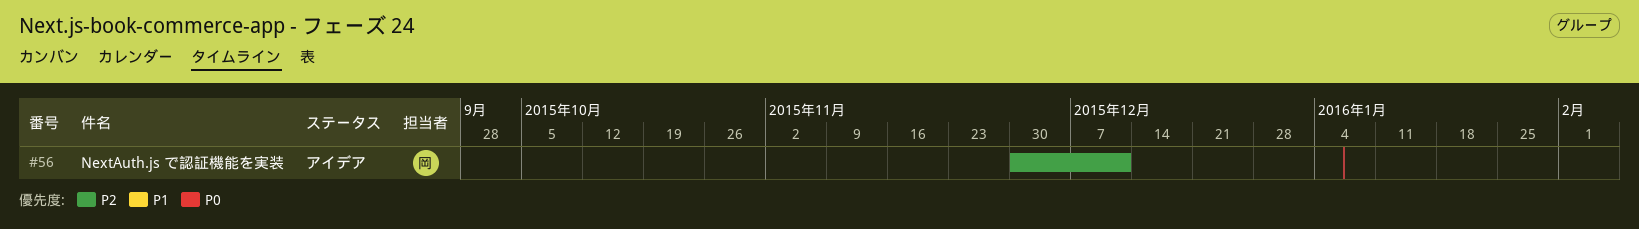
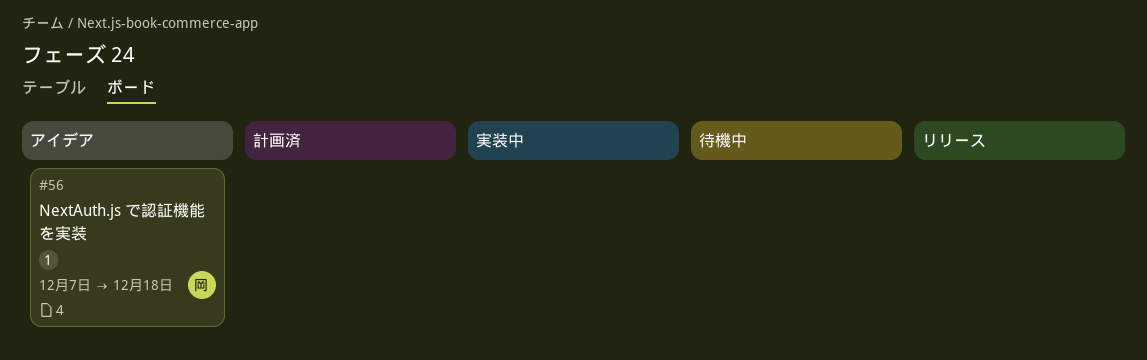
#56, start: Nov 30 -> Dec 7
#56, due: Dec 11 -> Dec 18

